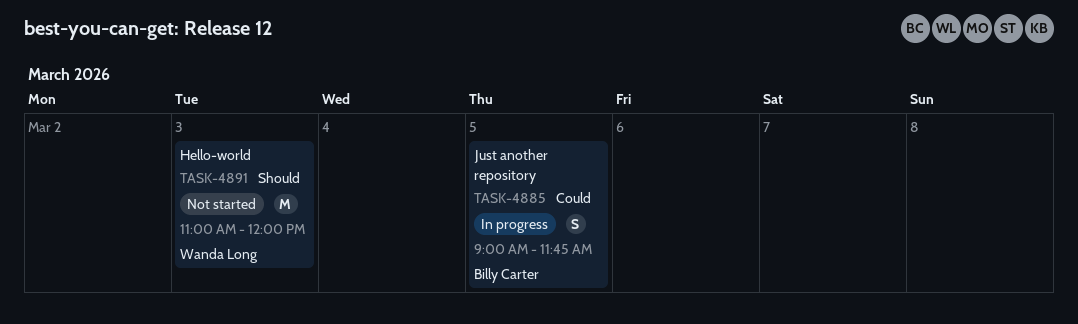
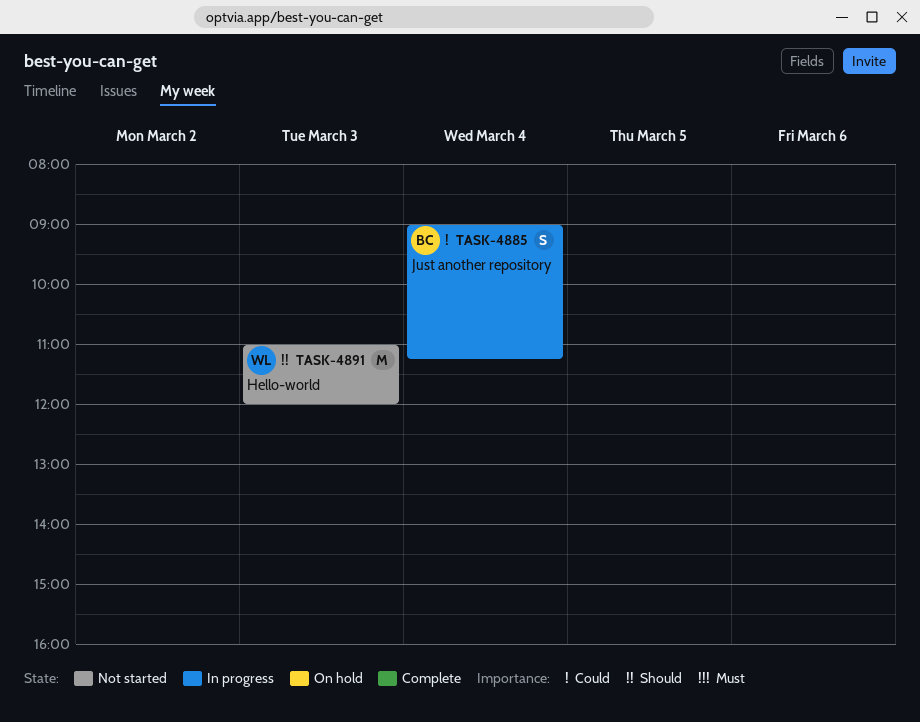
TASK-4885, day: Mar 5 -> Mar 4
TASK-4885, ends: 11:45 -> 11:15

